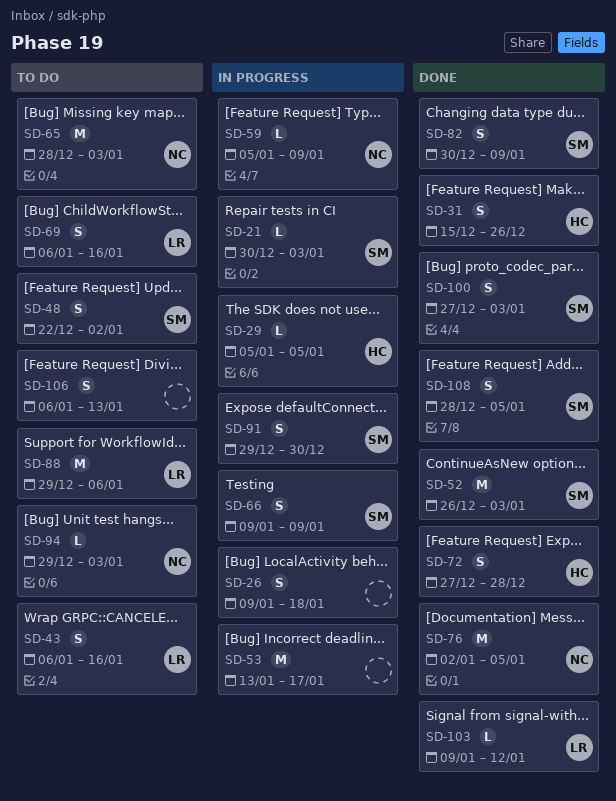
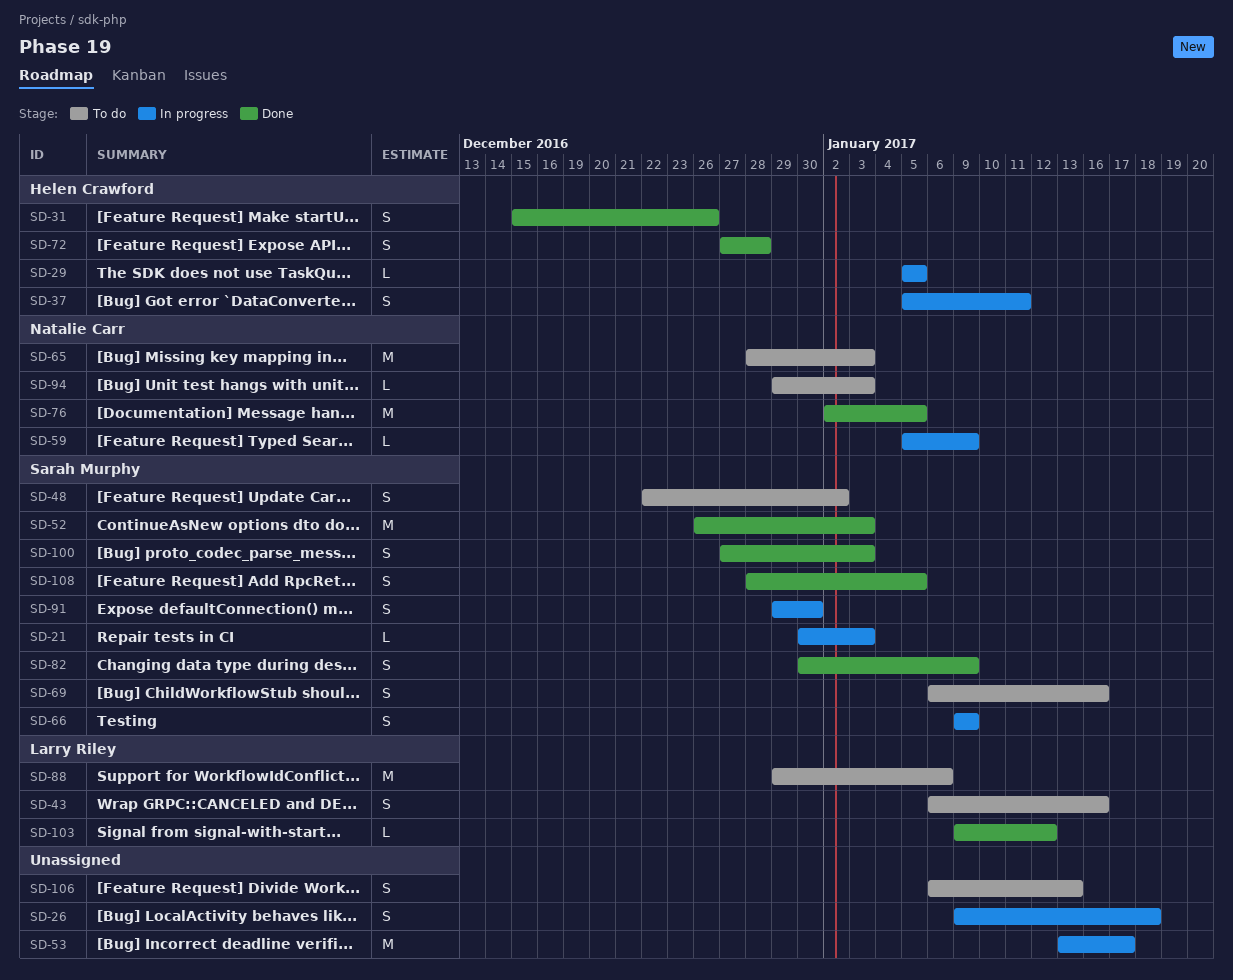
SD-37: none -> present
SD-69, owner: Larry Riley -> Sarah Murphy

